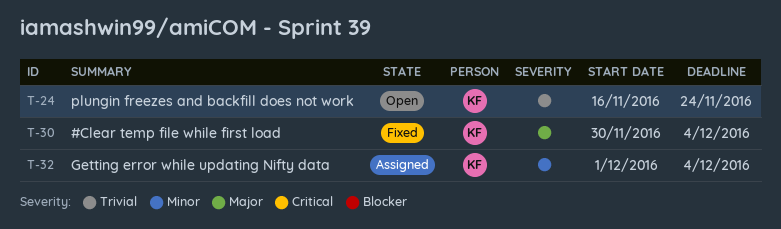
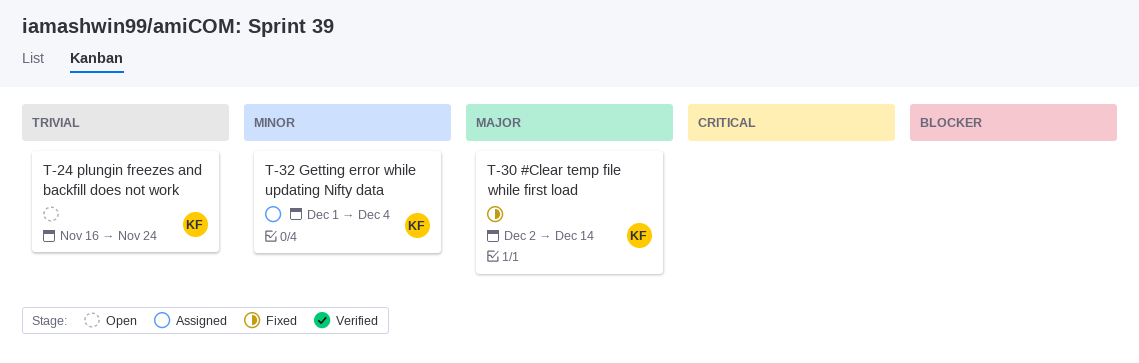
T-30, start: Nov 30 -> Dec 2
T-30, due: Dec 4 -> Dec 14

